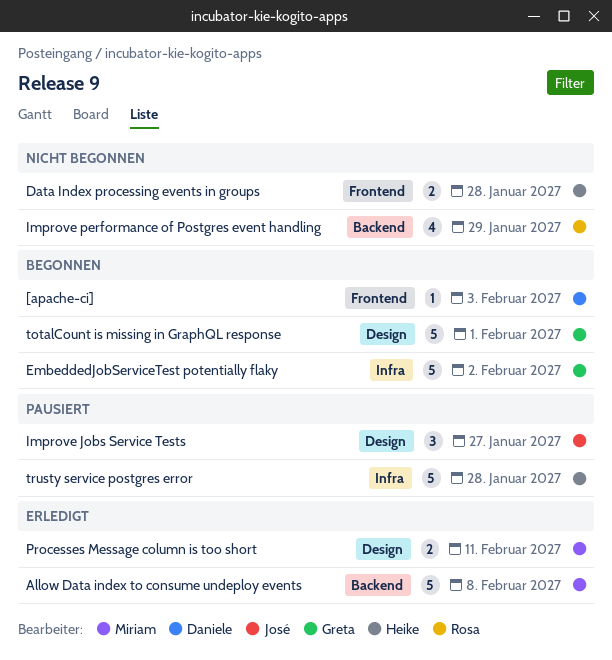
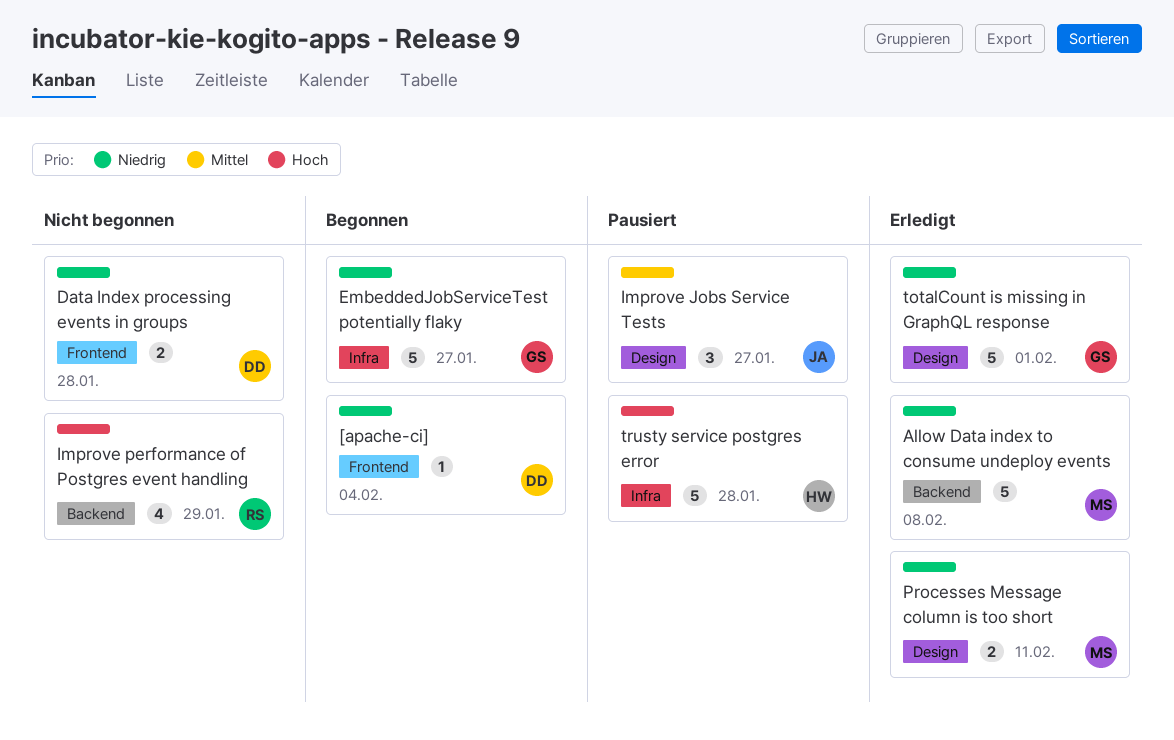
[apache-ci], due: Feb 3 -> Feb 4
Data Index processing events in groups, owner: Heike -> Daniele
EmbeddedJobServiceTest potentially flaky, due: Feb 2 -> Jan 27
totalCount is missing in GraphQL response, status: Begonnen -> Erledigt

